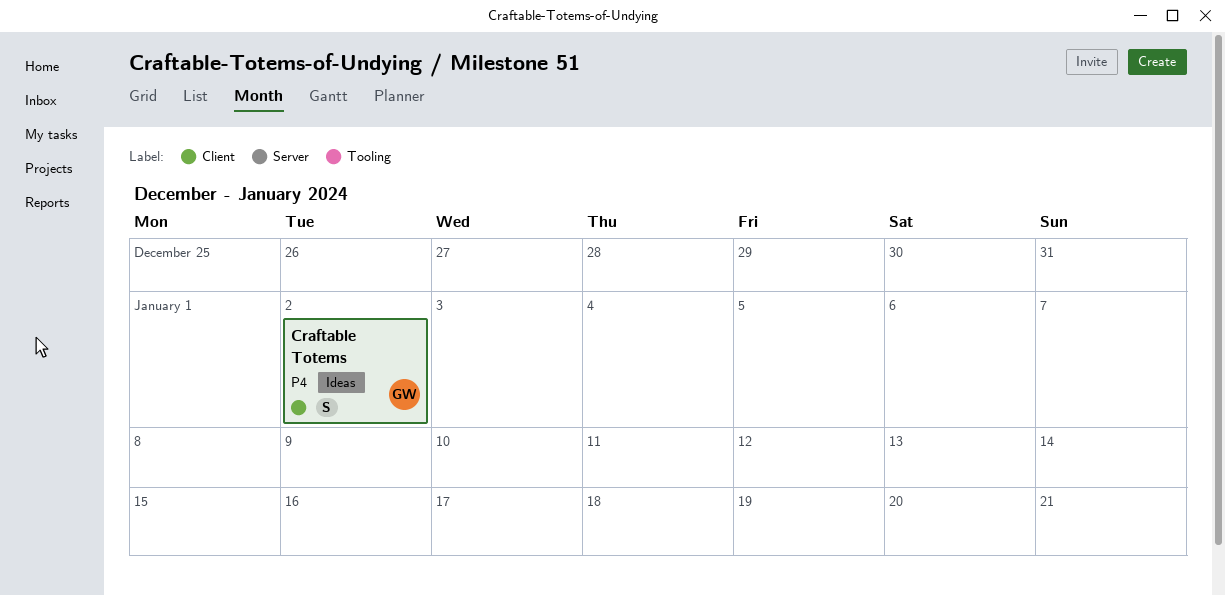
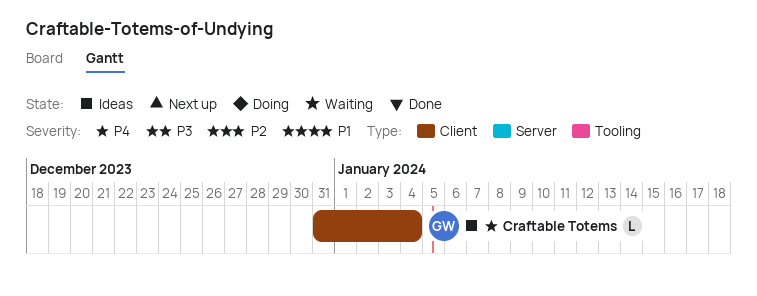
Craftable Totems, estimate: S -> L
Craftable Totems, due: Jan 2 -> Jan 4

